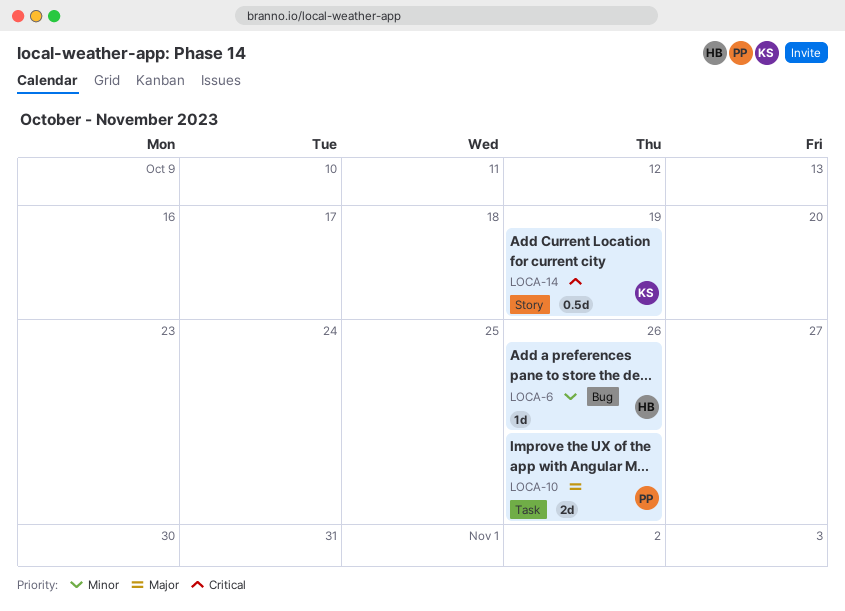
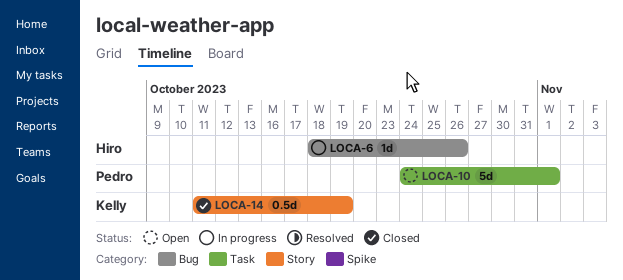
LOCA-10, estimate: 2d -> 5d
LOCA-10, due: Oct 26 -> Nov 1

